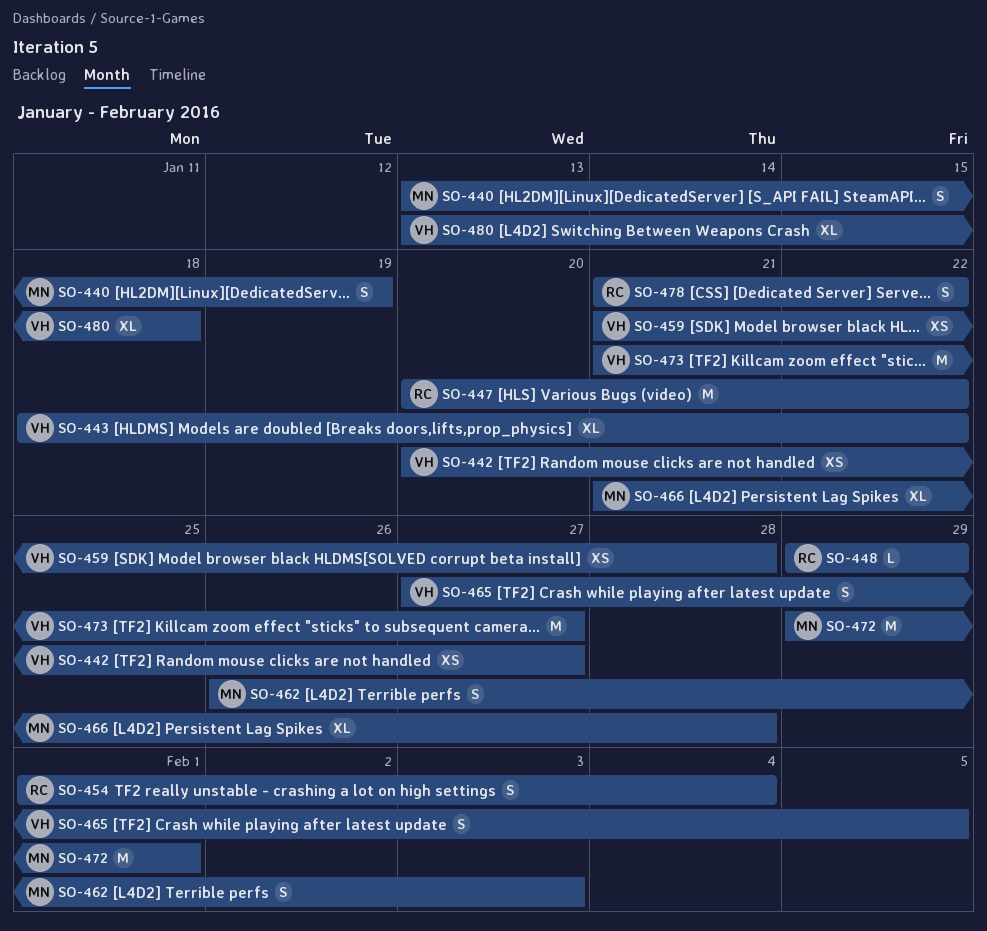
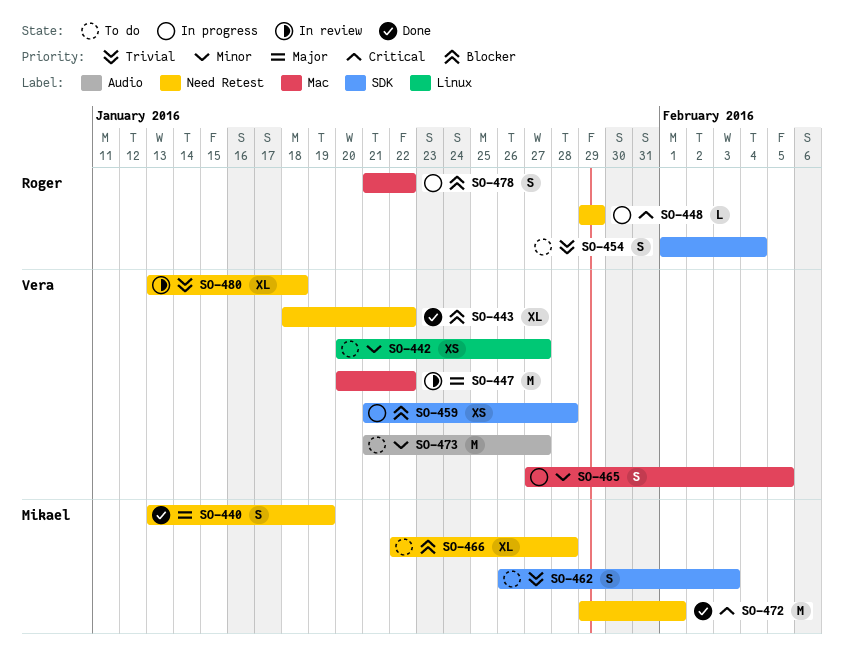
SO-447, owner: Roger -> Vera
SO-466, start: Jan 21 -> Jan 22

